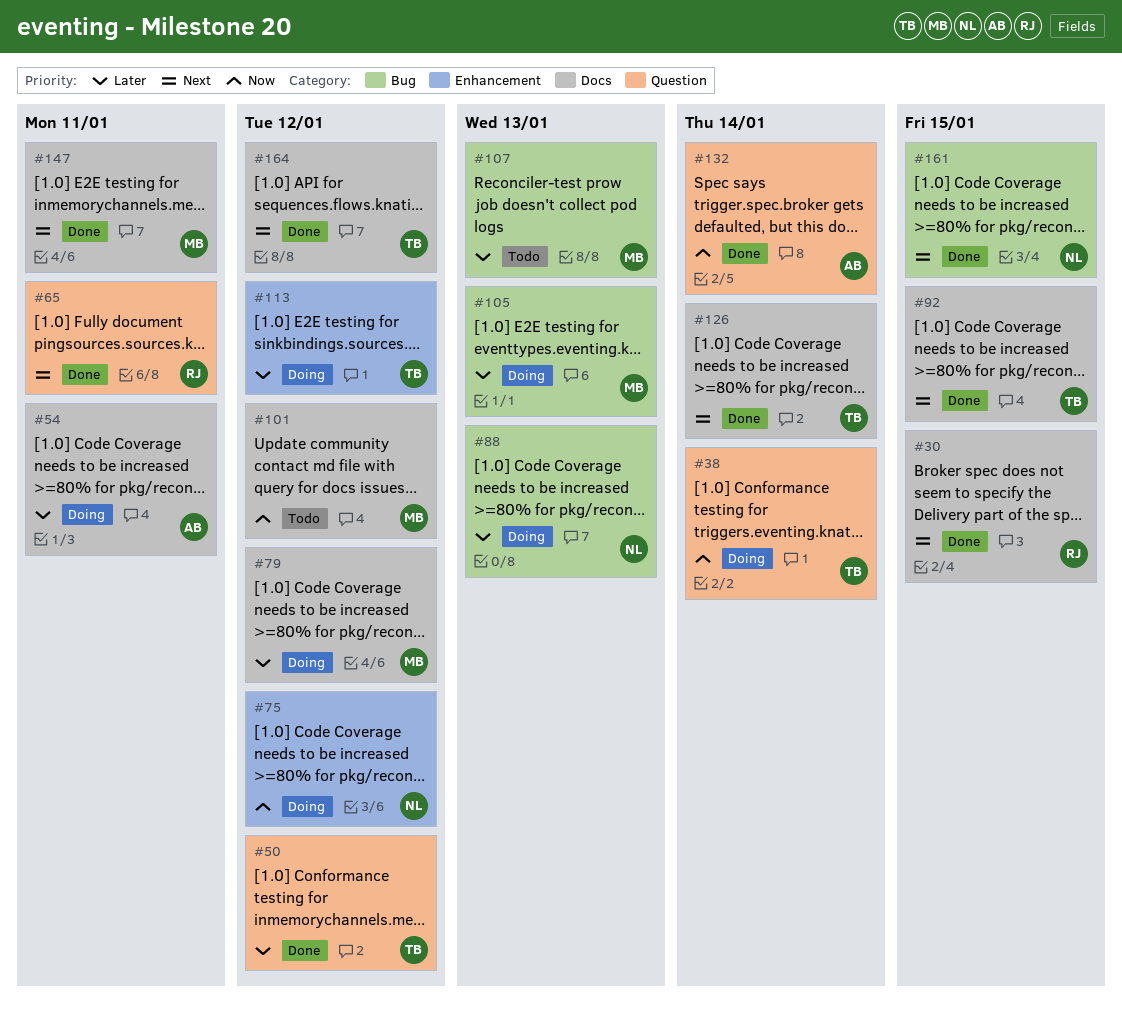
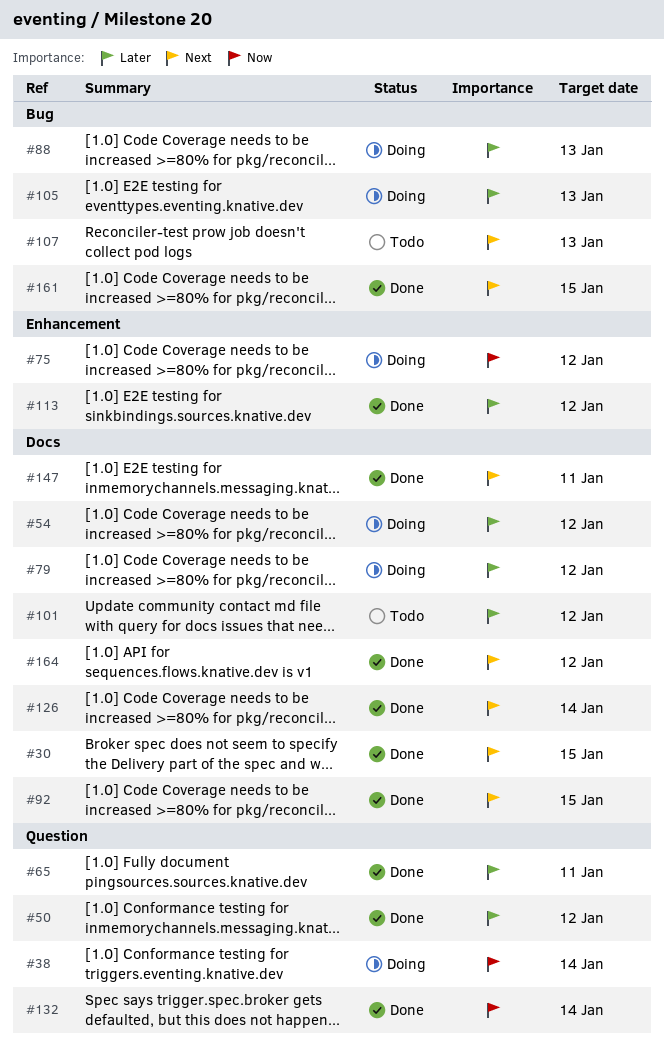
#54, due: Jan 11 -> Jan 12
#65, priority: Next -> Later
#101, priority: Now -> Later
#107, priority: Later -> Next
#113, status: Doing -> Done

